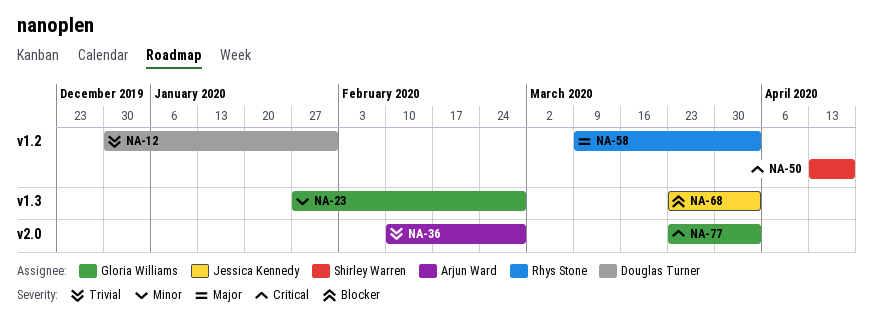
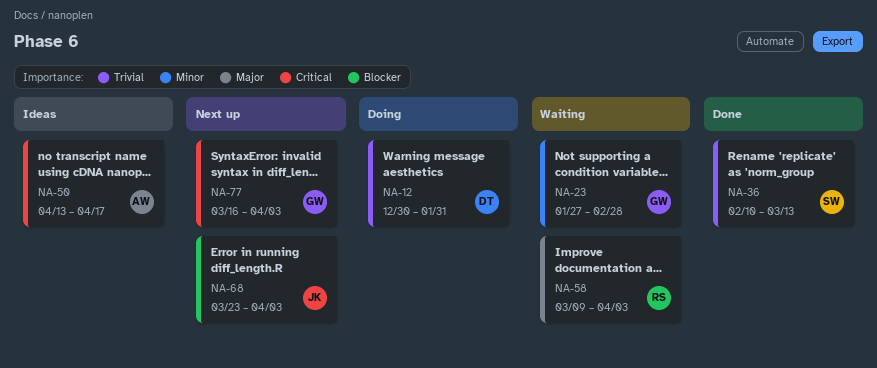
NA-36, owner: Arjun Ward -> Shirley Warren
NA-36, due: Feb 28 -> Mar 13
NA-50, owner: Shirley Warren -> Arjun Ward
NA-77, start: Mar 23 -> Mar 16

